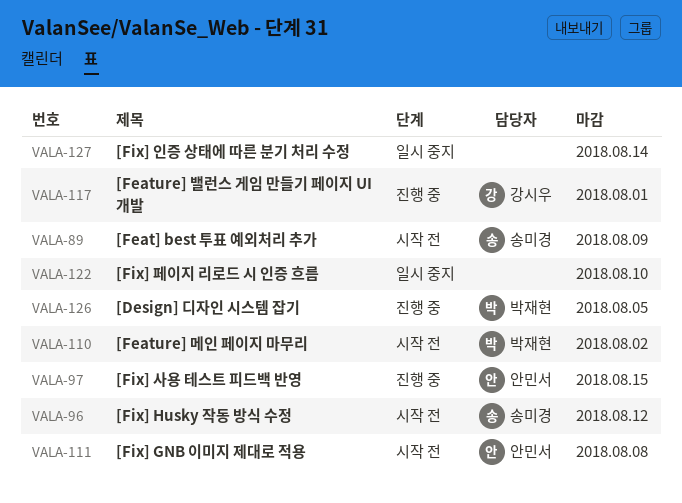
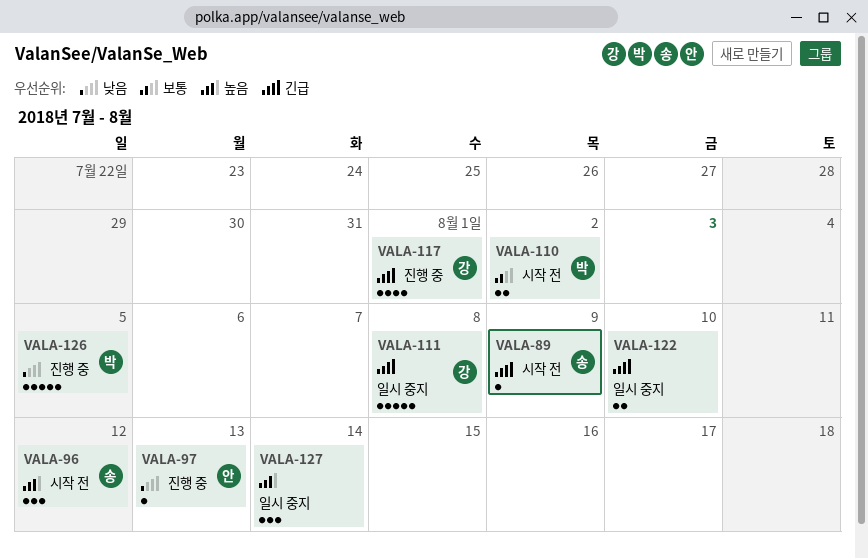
VALA-97, due: Aug 15 -> Aug 13
VALA-111, status: 시작 전 -> 일시 중지
VALA-111, owner: 안민서 -> 강시우

